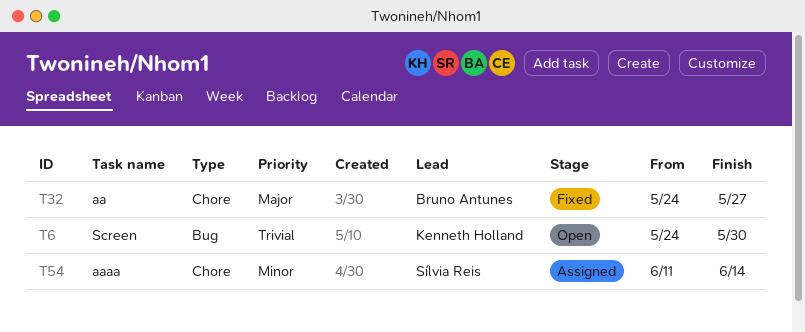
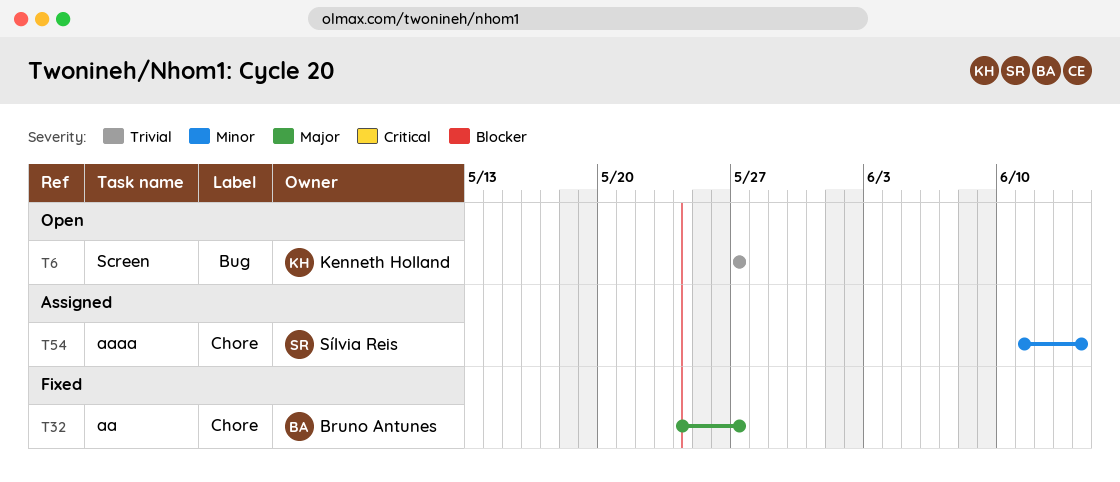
T6, start: May 24 -> May 27
T6, due: May 30 -> May 27

